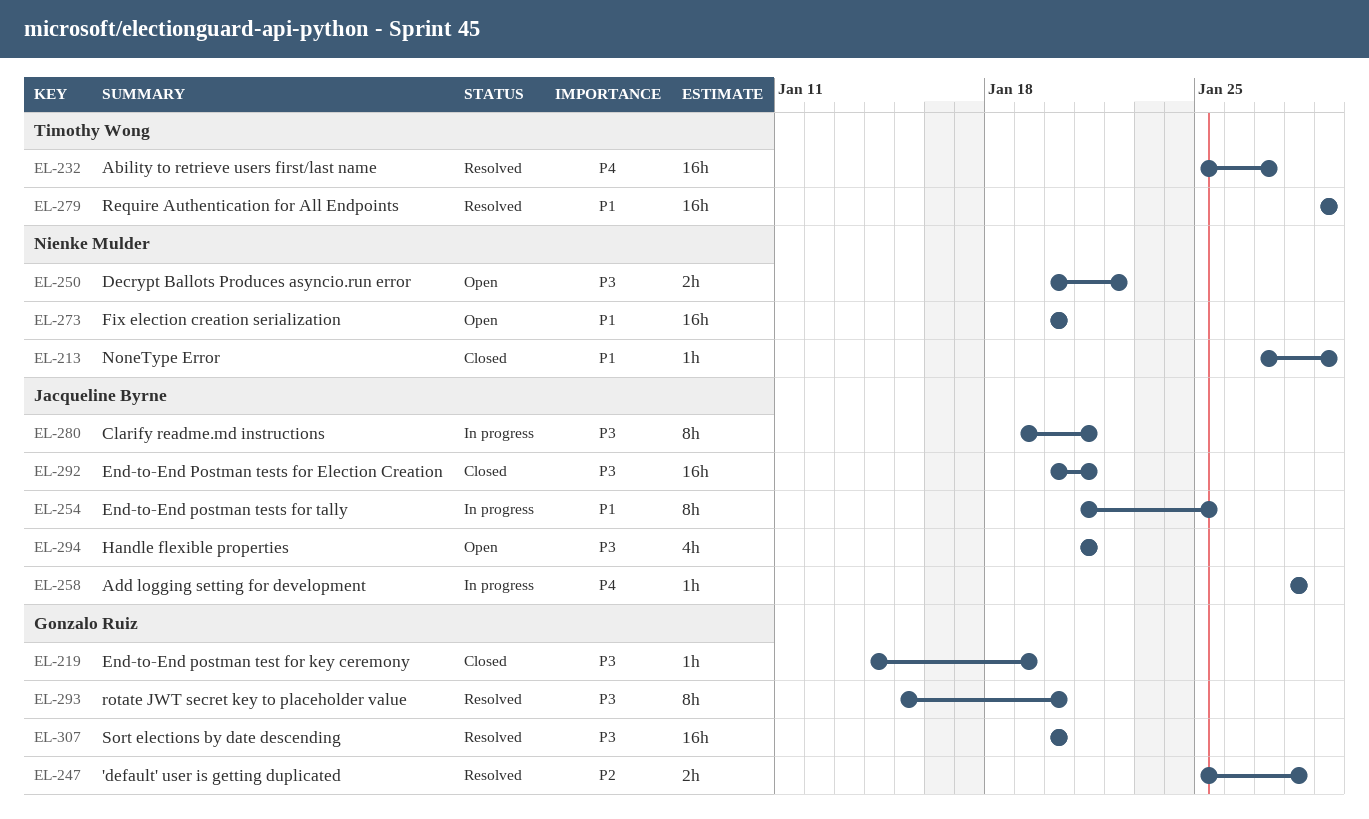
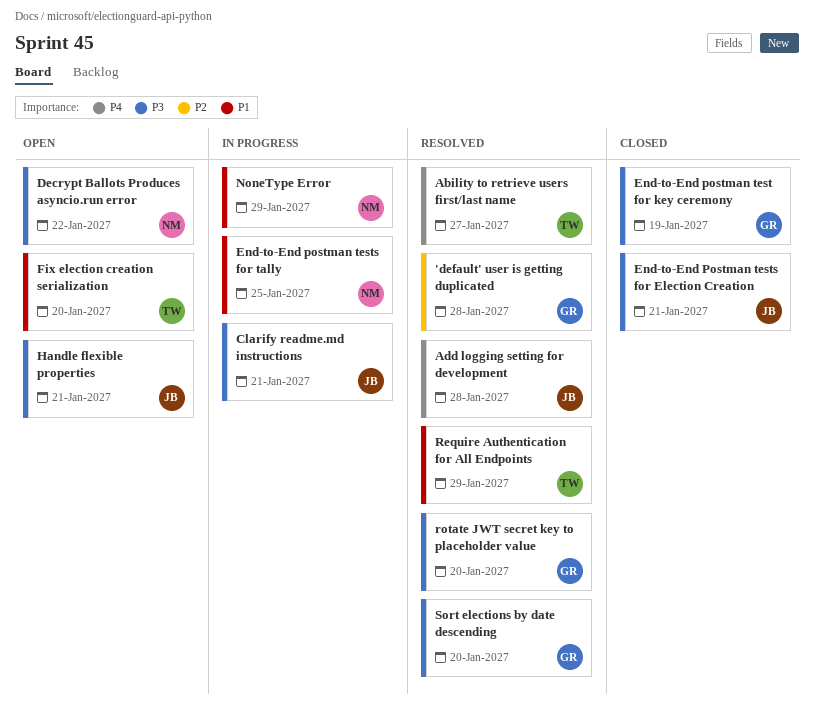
Add logging setting for development, status: In progress -> Resolved
End-to-End postman tests for tally, owner: Jacqueline Byrne -> Nienke Mulder
Fix election creation serialization, owner: Nienke Mulder -> Timothy Wong
NoneType Error, status: Closed -> In progress

